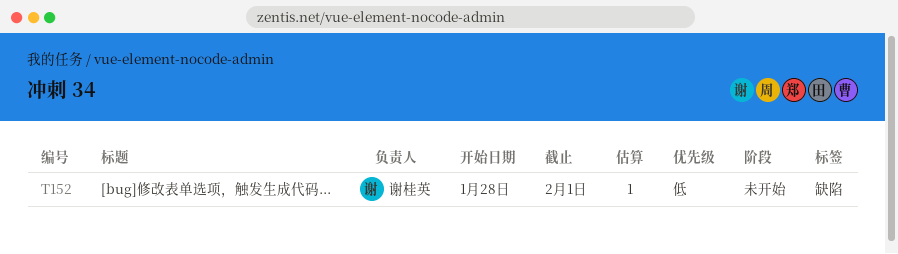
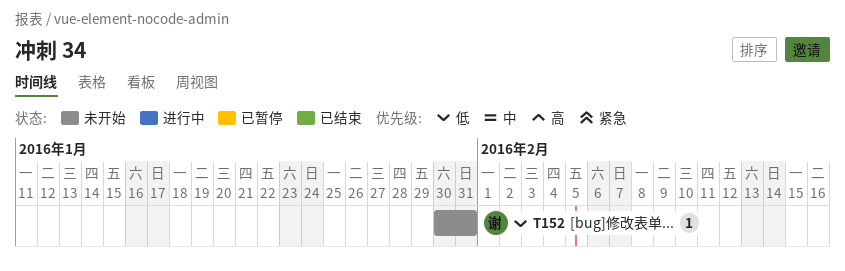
T152, start: Jan 28 -> Jan 30
T152, due: Feb 1 -> Jan 31

